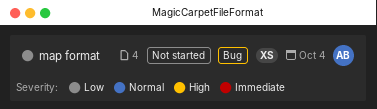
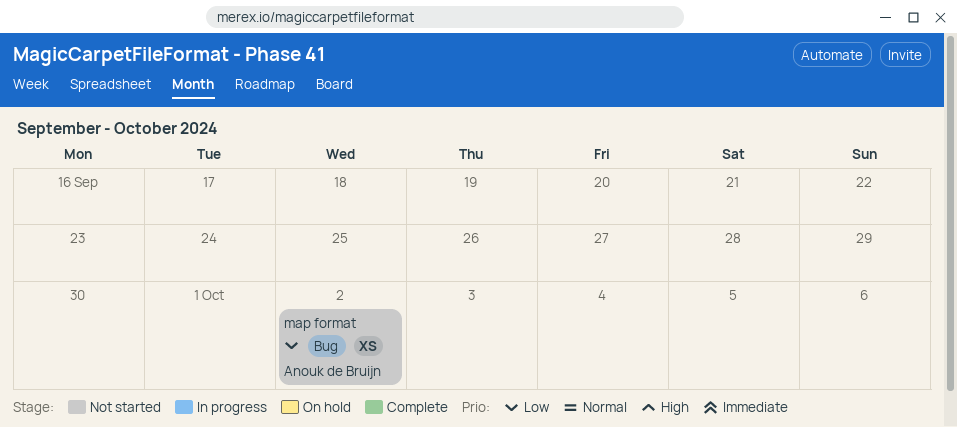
map format, due: Oct 4 -> Oct 2

